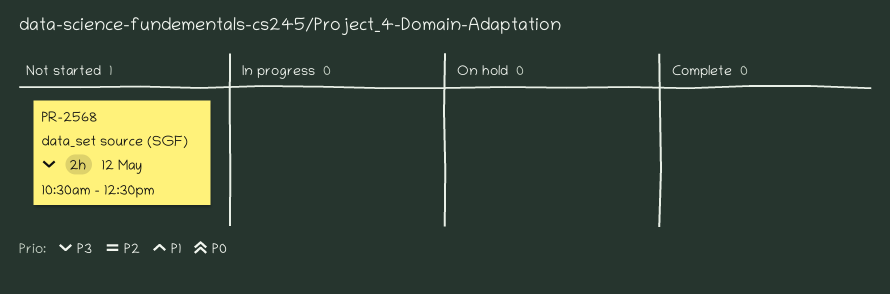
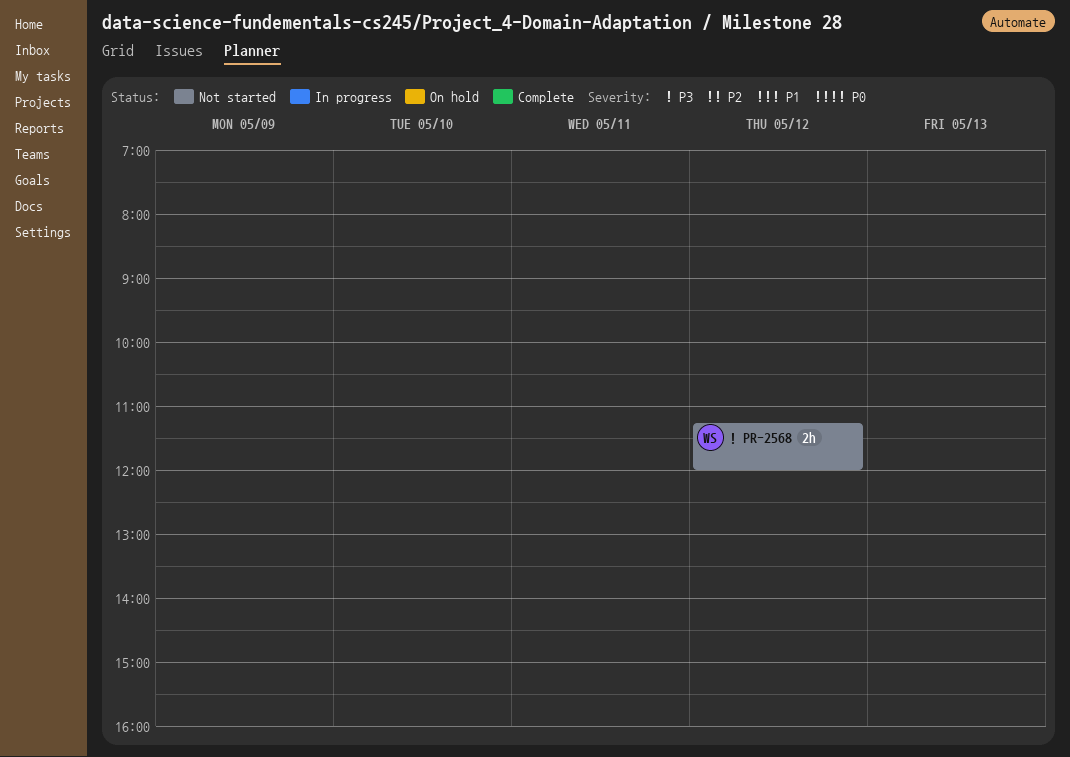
PR-2568, begins: 10:30 -> 11:15
PR-2568, ends: 12:30 -> 12:00

